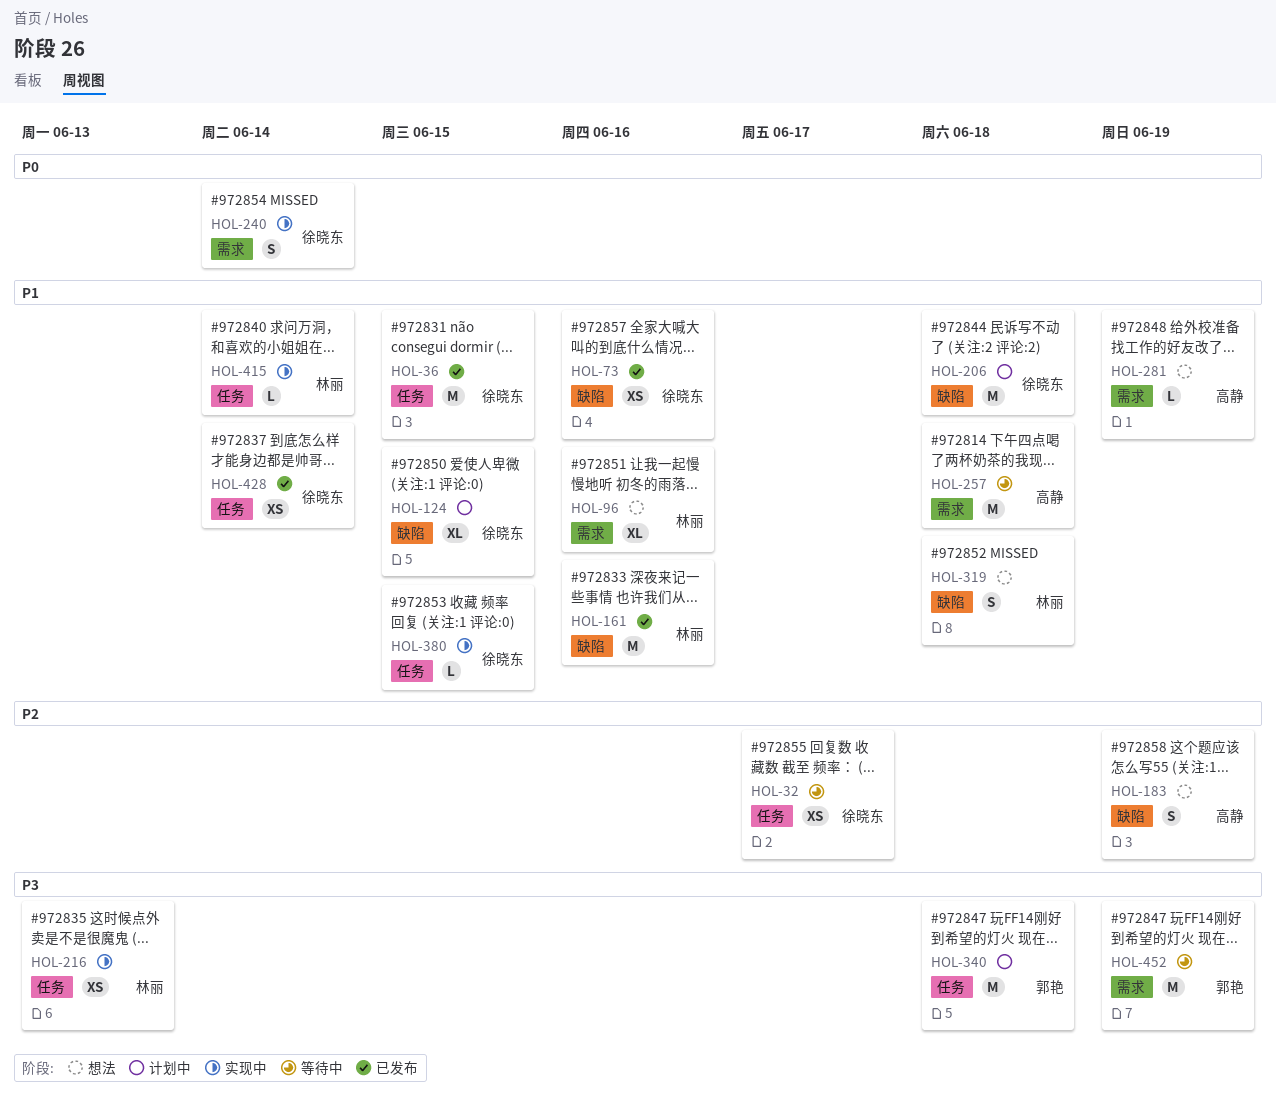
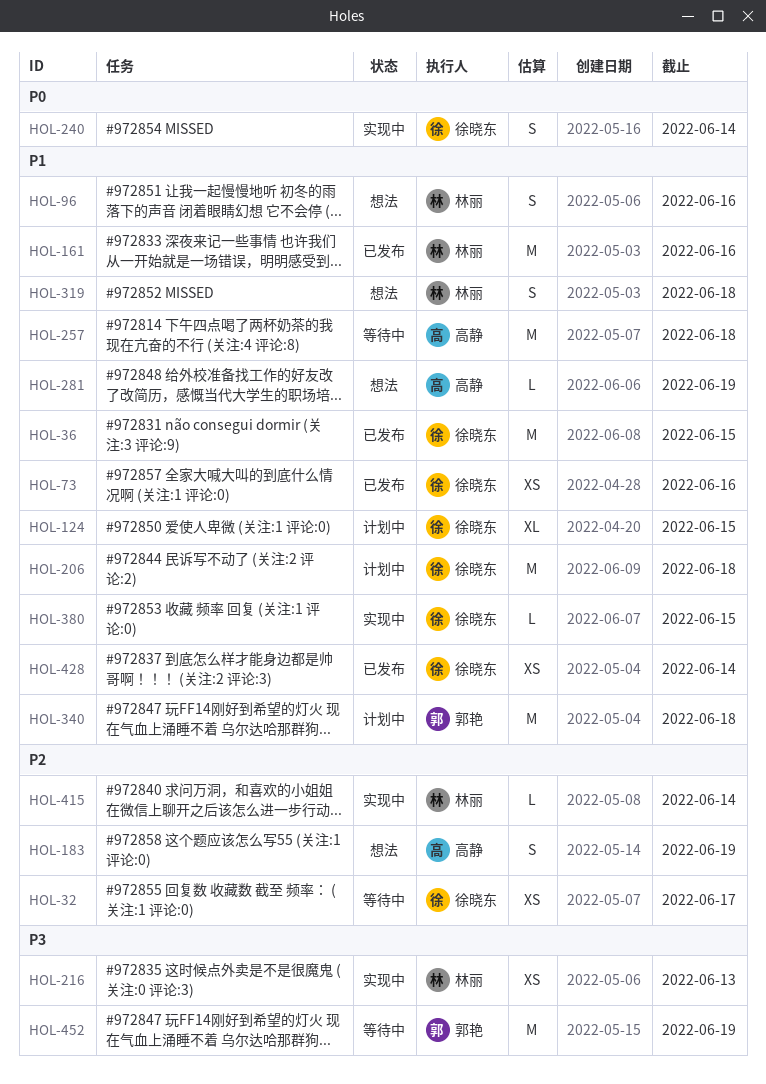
HOL-96, estimate: XL -> S
HOL-340, priority: P3 -> P1
HOL-415, priority: P1 -> P2

